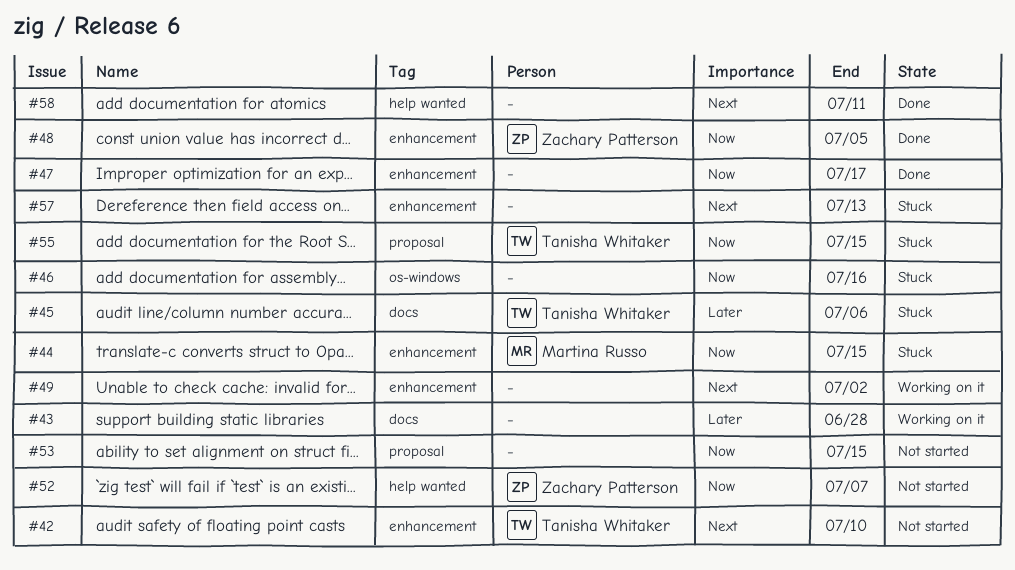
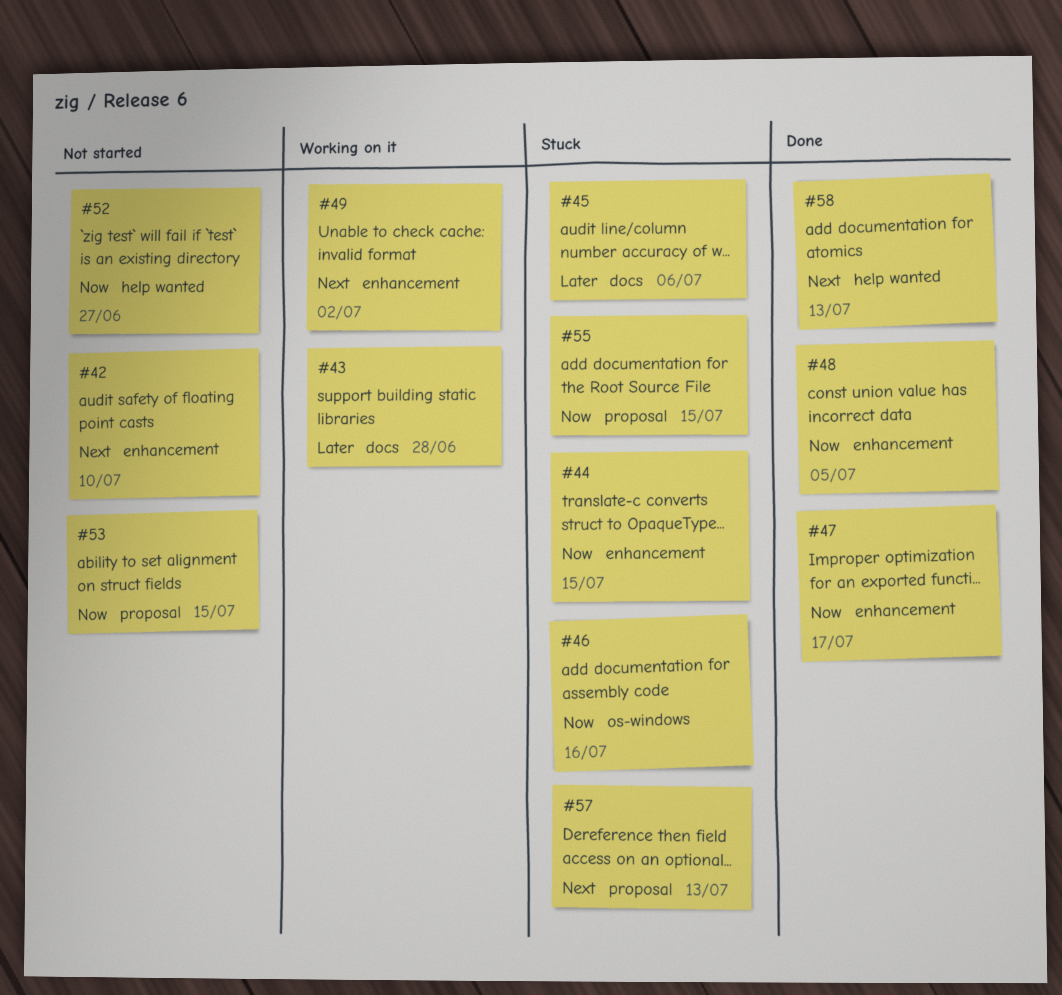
#52, due: Jul 7 -> Jun 27
#57, label: enhancement -> proposal
#58, due: Jul 11 -> Jul 13

